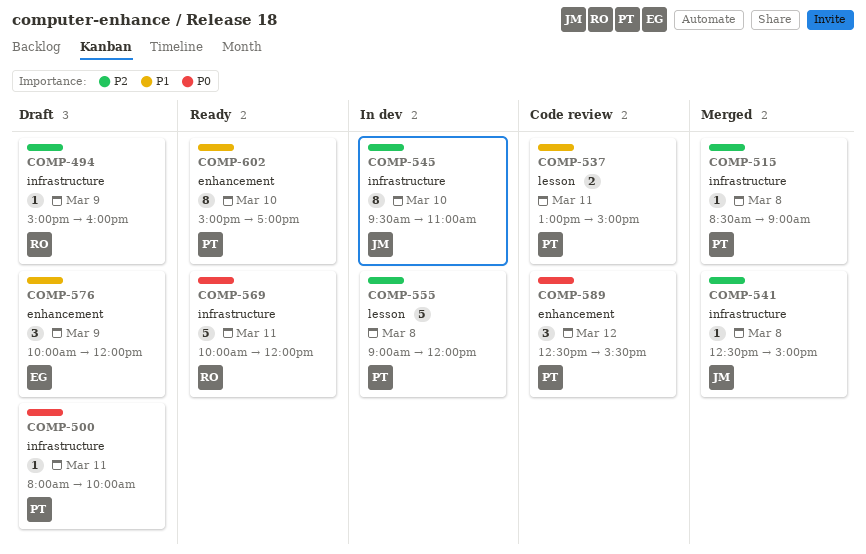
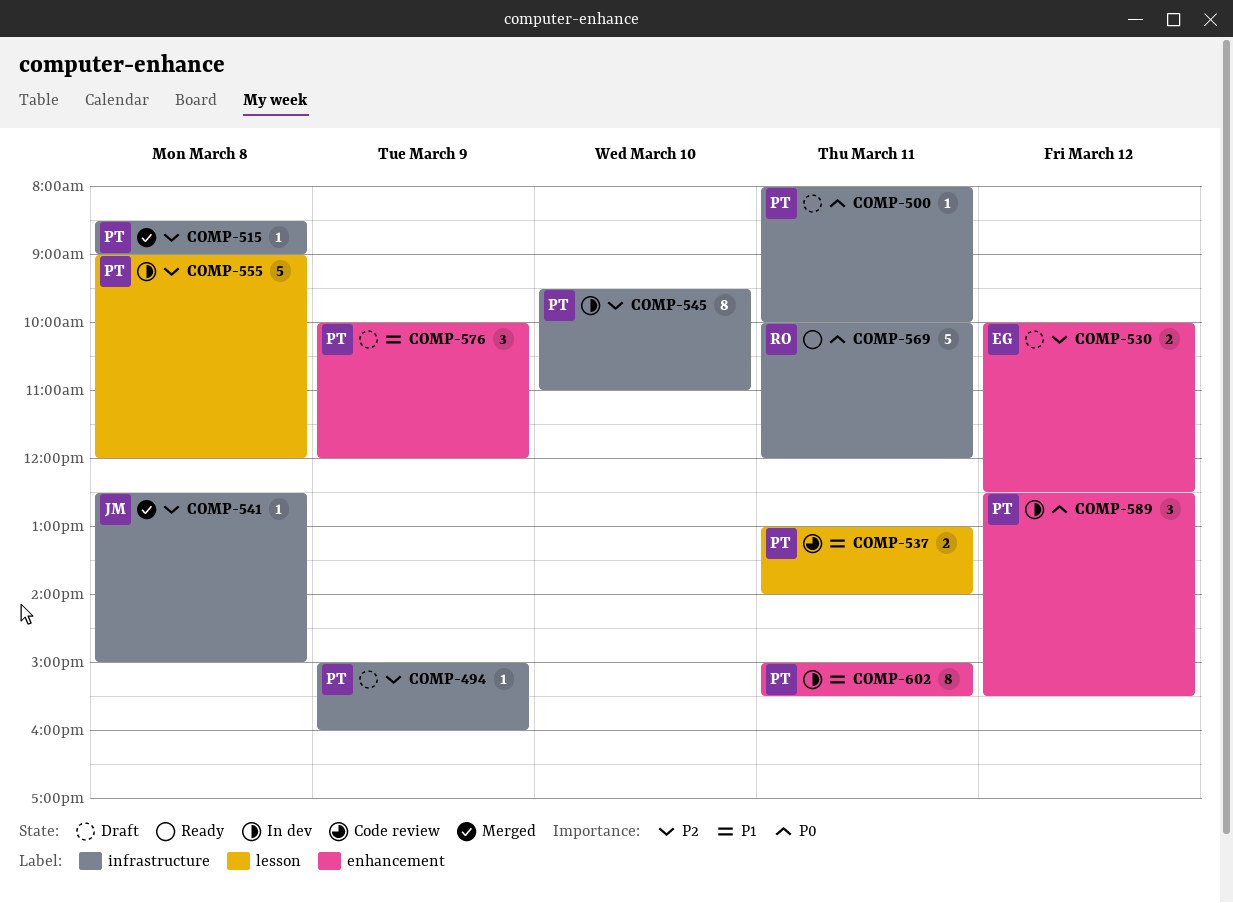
COMP-494, owner: RO -> PT
COMP-530: none -> present
COMP-537, ends: 15:00 -> 14:00
COMP-545, owner: JM -> PT
COMP-576, owner: EG -> PT
COMP-589, status: Code review -> In dev
COMP-602, status: Ready -> In dev
COMP-602, day: Mar 10 -> Mar 11
COMP-602, ends: 17:00 -> 15:30

